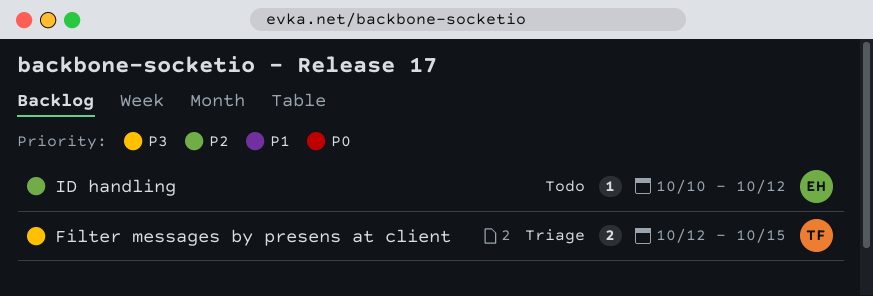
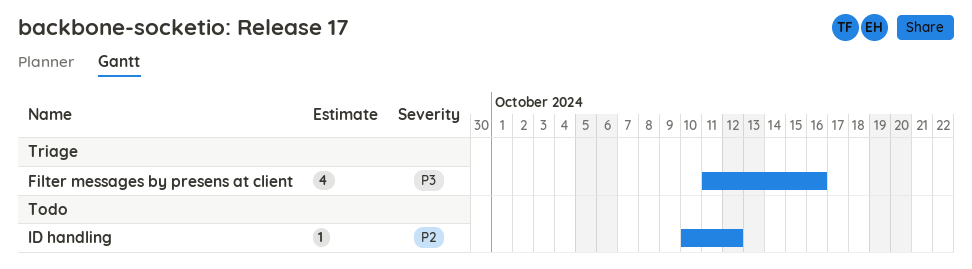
Filter messages by presens at client, estimate: 2 -> 4
Filter messages by presens at client, start: Oct 12 -> Oct 11
Filter messages by presens at client, due: Oct 15 -> Oct 16

